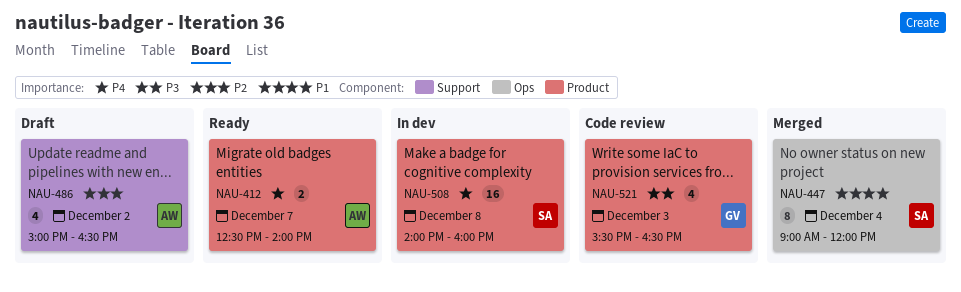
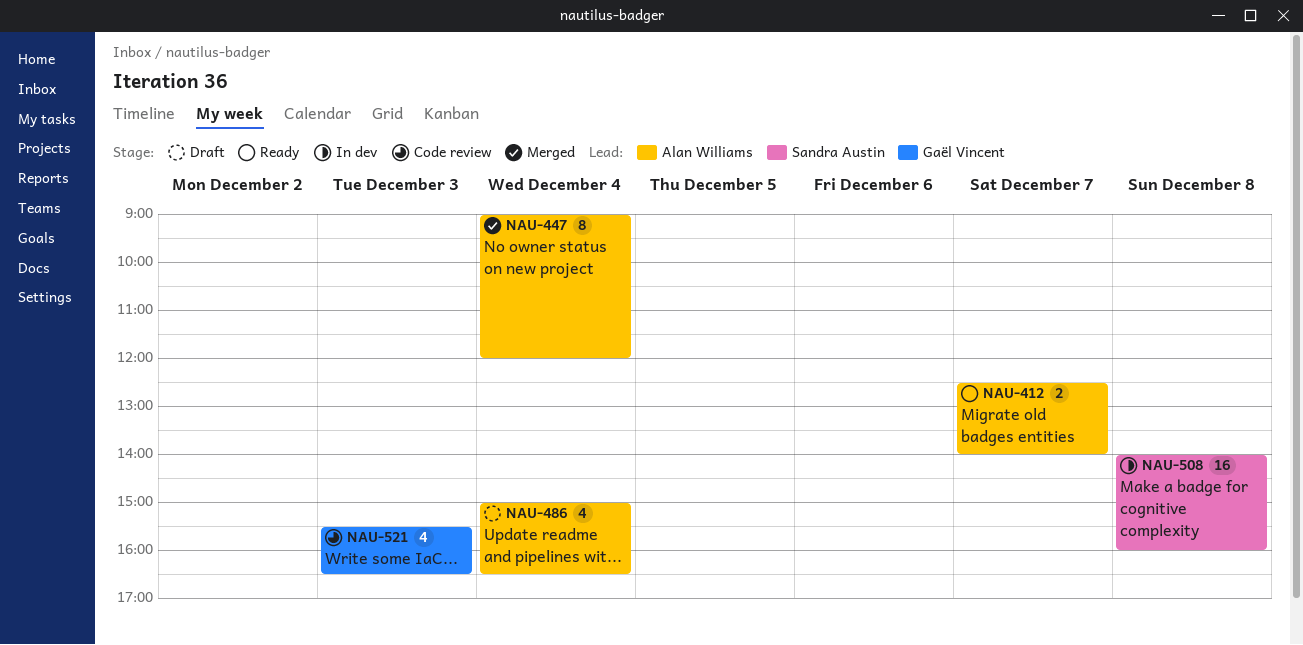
NAU-447, owner: Sandra Austin -> Alan Williams
NAU-486, day: Dec 2 -> Dec 4

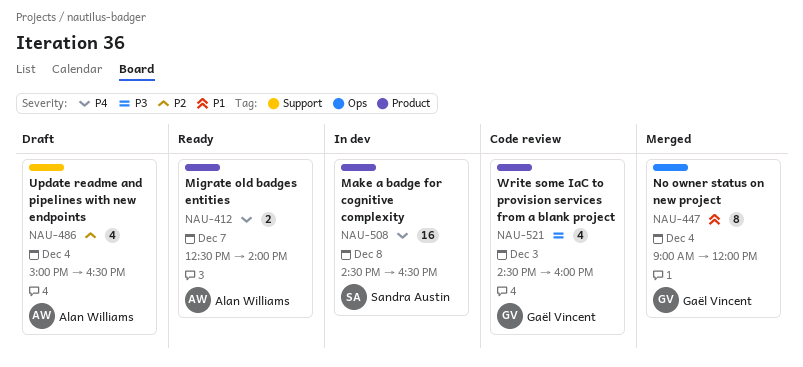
NAU-447, owner: Alan Williams -> Gaël Vincent
NAU-508, begins: 14:00 -> 14:30
NAU-508, ends: 16:00 -> 16:30
NAU-521, begins: 15:30 -> 14:30
NAU-521, ends: 16:30 -> 16:00

